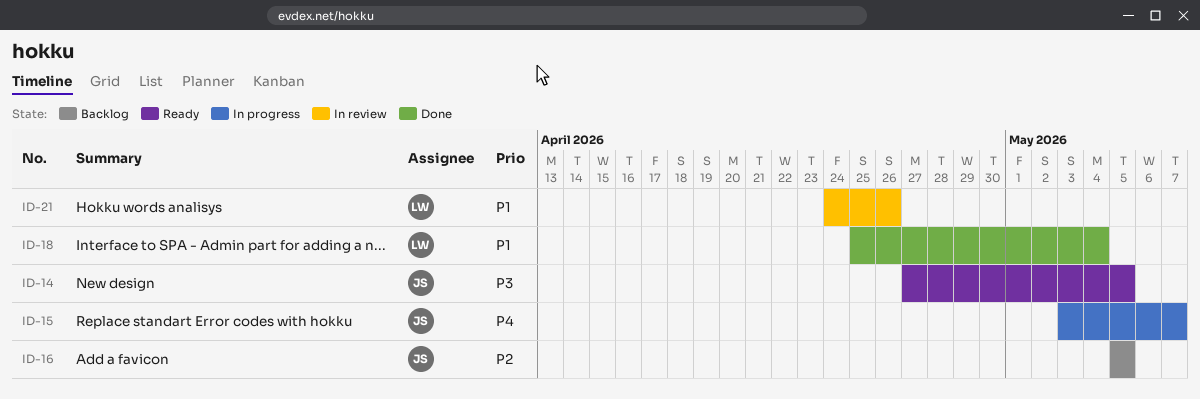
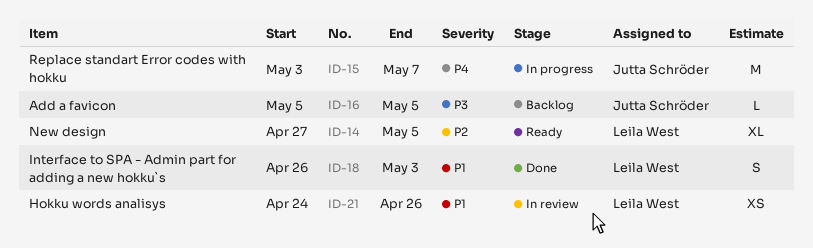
ID-14, owner: Jutta Schröder -> Leila West
ID-14, priority: P3 -> P2
ID-16, priority: P2 -> P3
ID-18, start: Apr 25 -> Apr 26
ID-18, due: May 4 -> May 3

